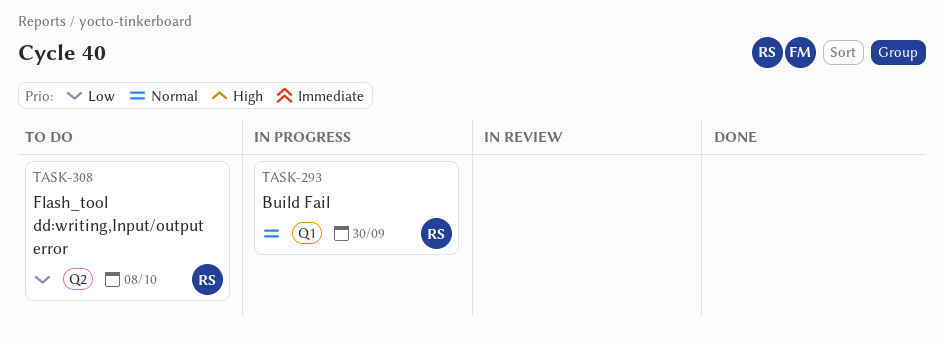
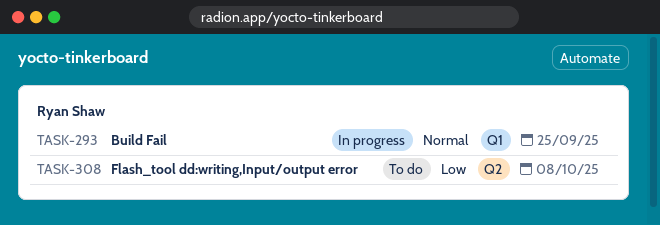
TASK-293, due: Sep 30 -> Sep 25

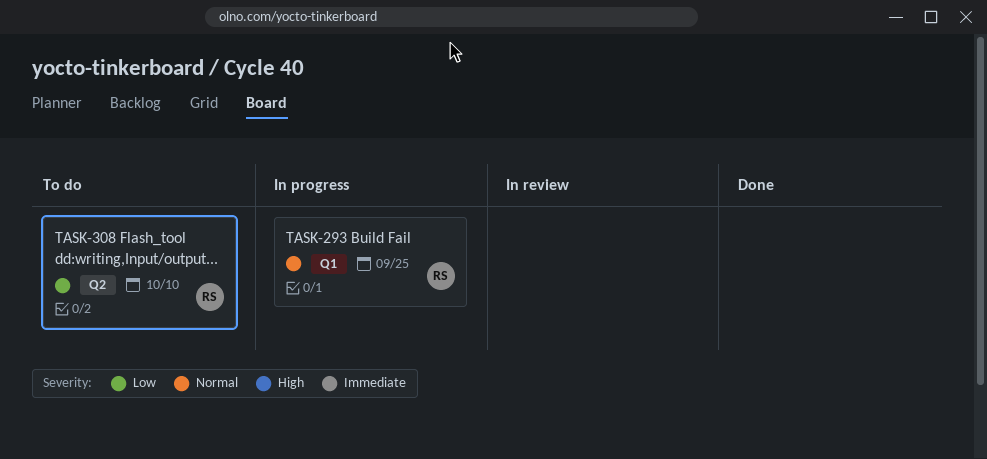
TASK-308, due: Oct 8 -> Oct 10

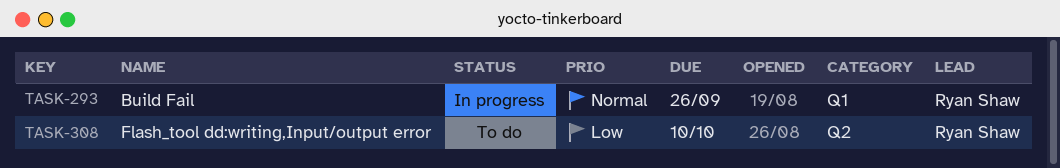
TASK-293, due: Sep 25 -> Sep 26

